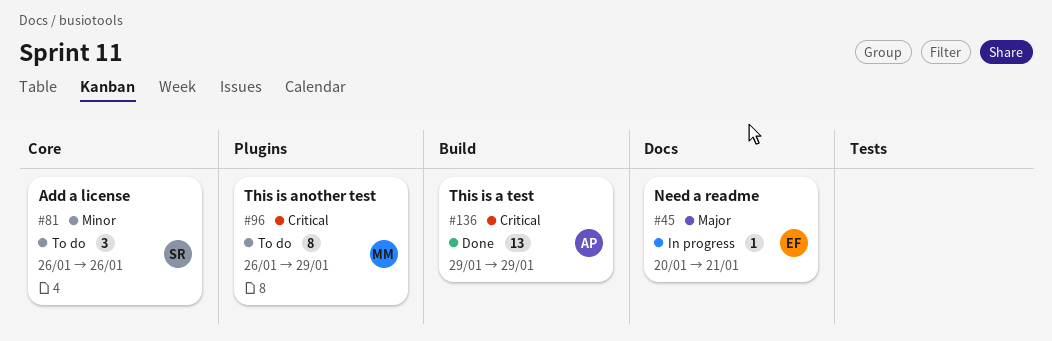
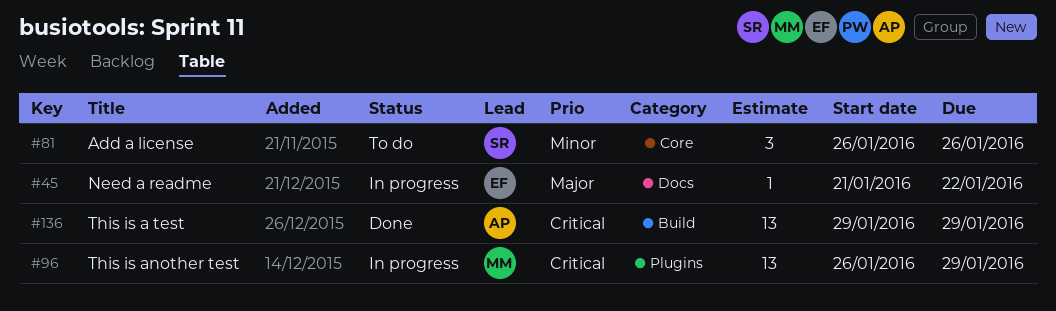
#45, start: Jan 20 -> Jan 21
#45, due: Jan 21 -> Jan 22
#96, status: To do -> In progress
#96, estimate: 8 -> 13

